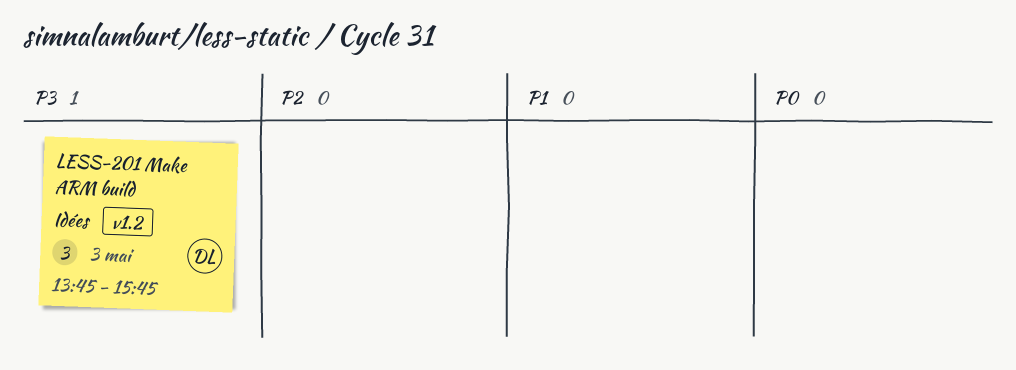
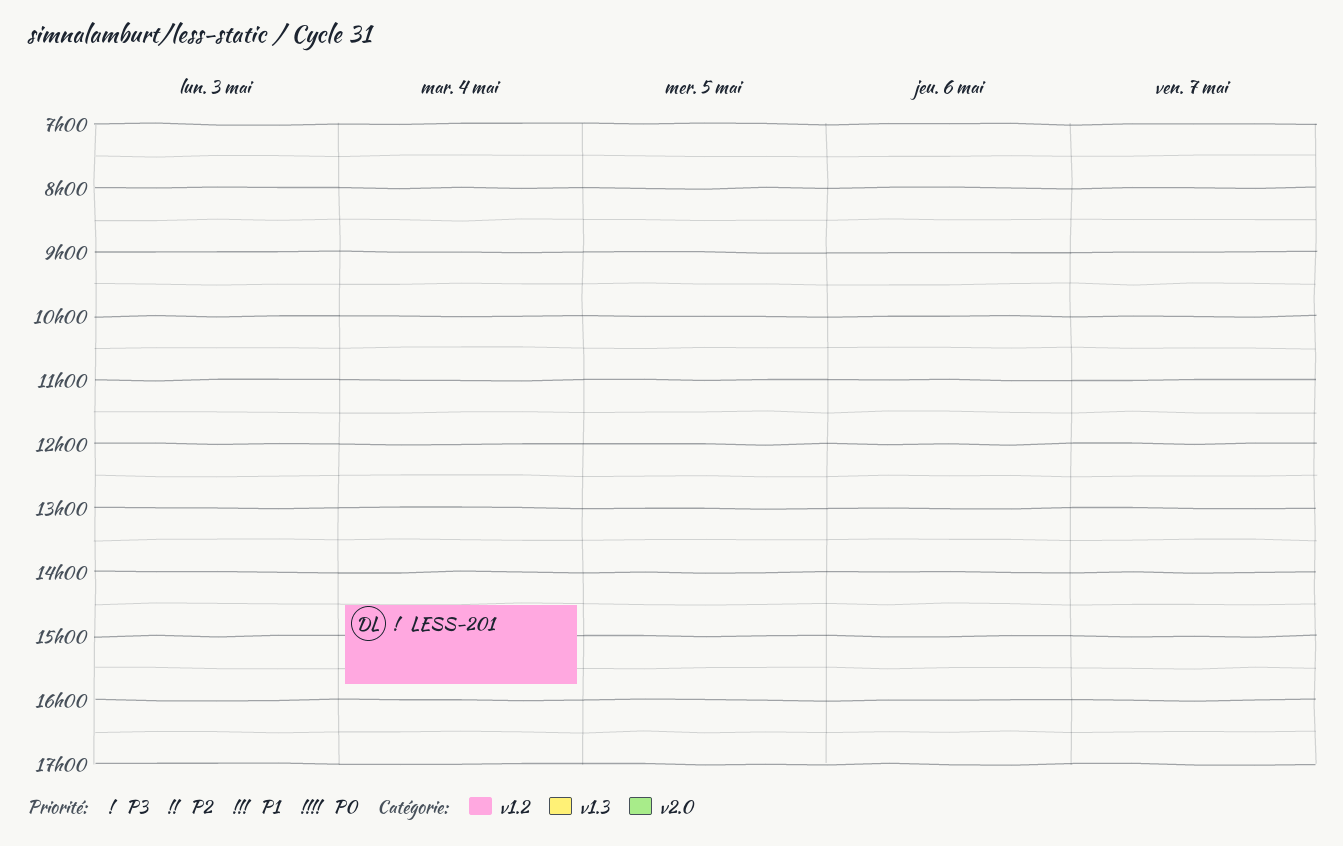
LESS-201, day: May 3 -> May 4
LESS-201, begins: 13:45 -> 14:30

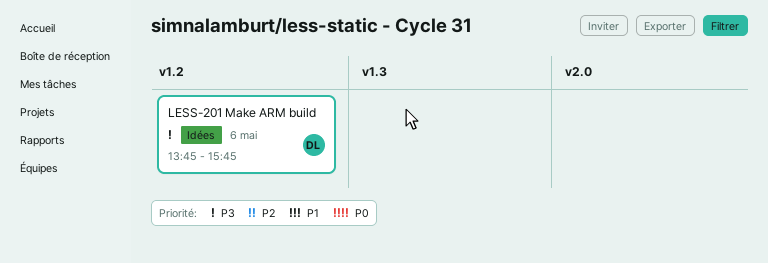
LESS-201, day: May 4 -> May 6
LESS-201, begins: 14:30 -> 13:45

